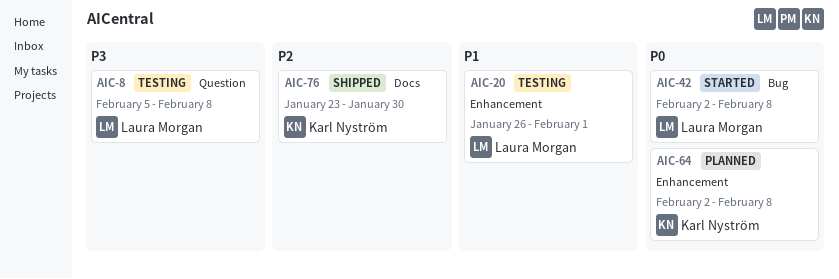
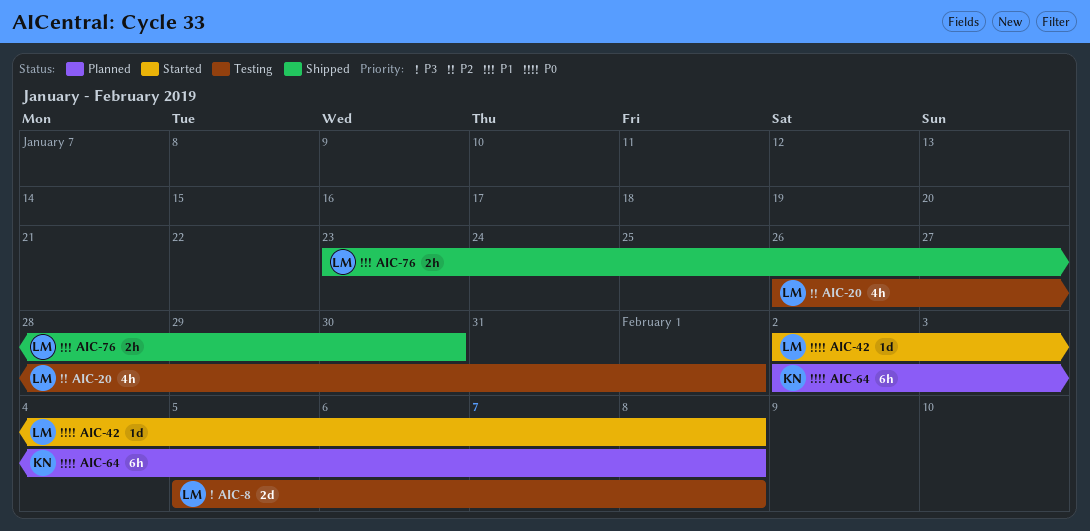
AIC-20, priority: P1 -> P2
AIC-76, owner: Karl Nyström -> Laura Morgan
AIC-76, priority: P2 -> P1

